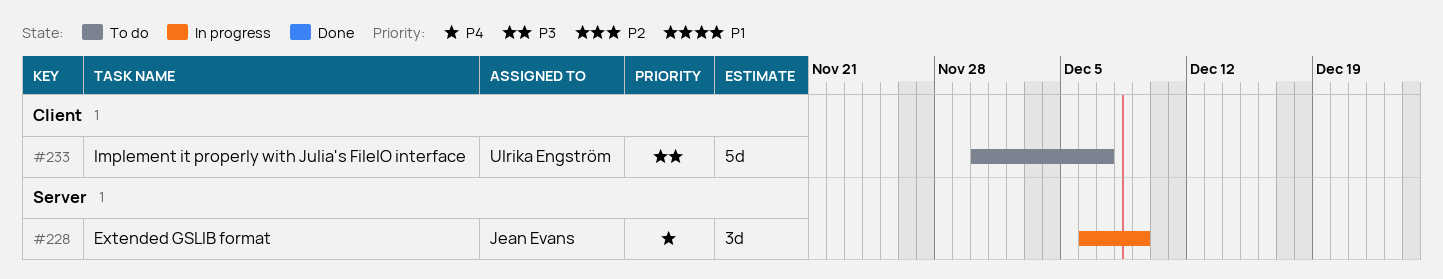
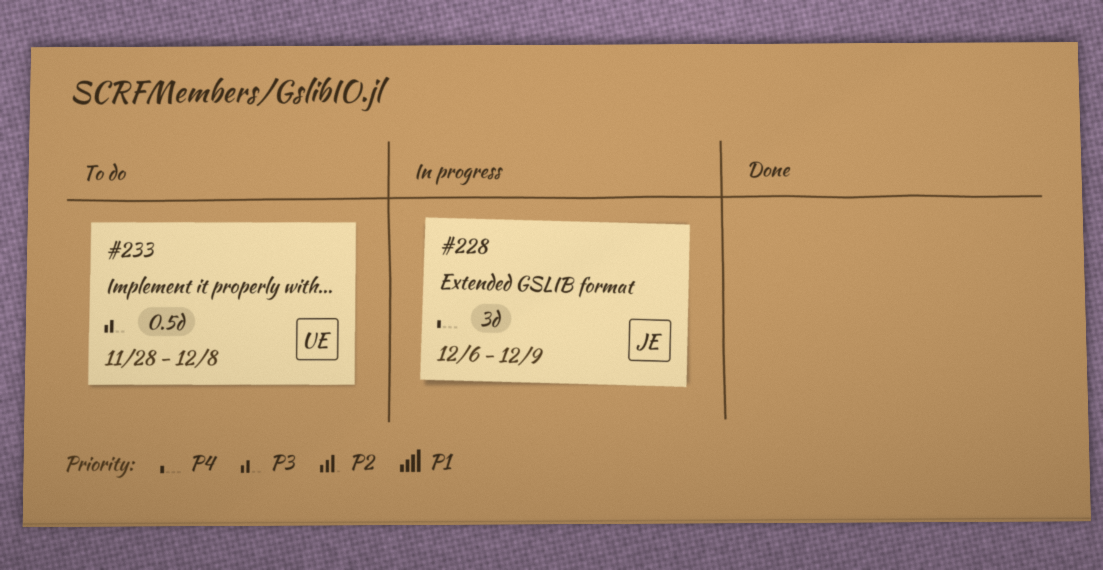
#233, estimate: 5d -> 0.5d
#233, start: Nov 30 -> Nov 28
#233, due: Dec 7 -> Dec 8

